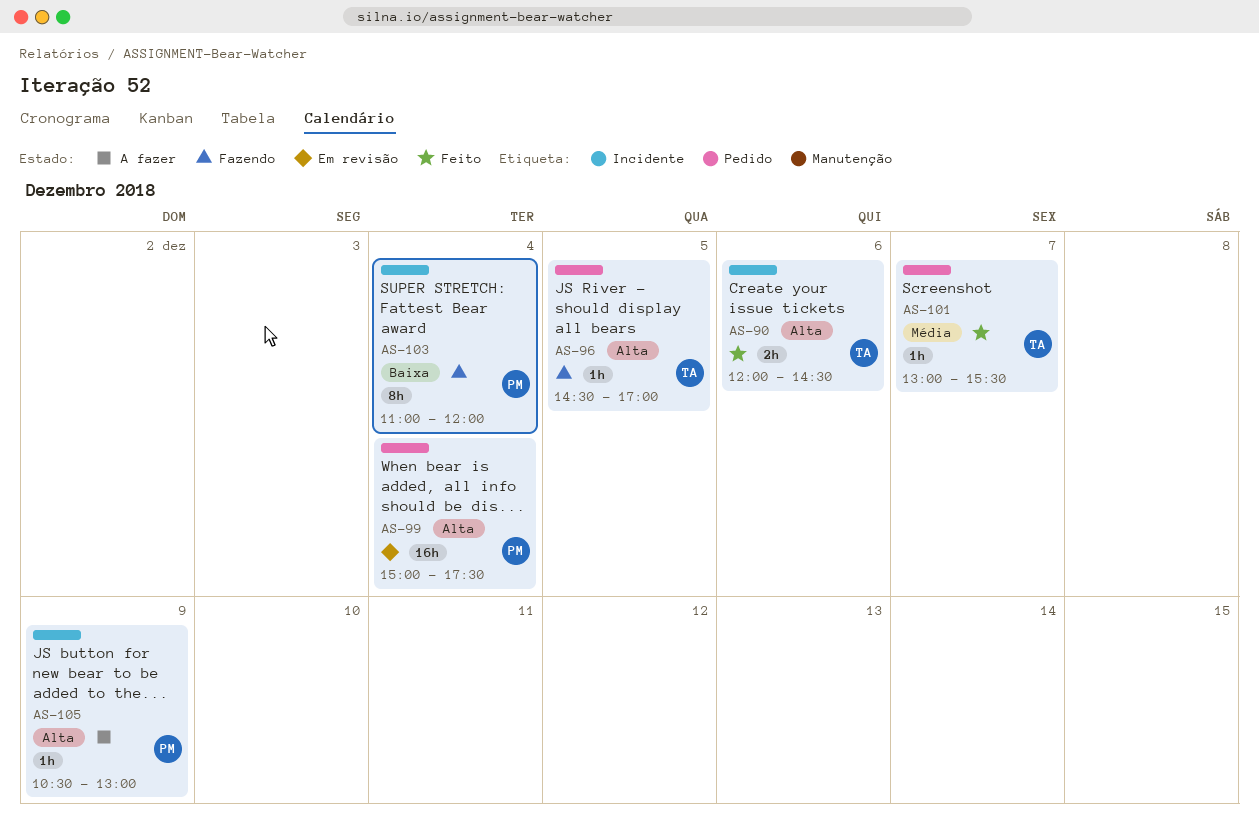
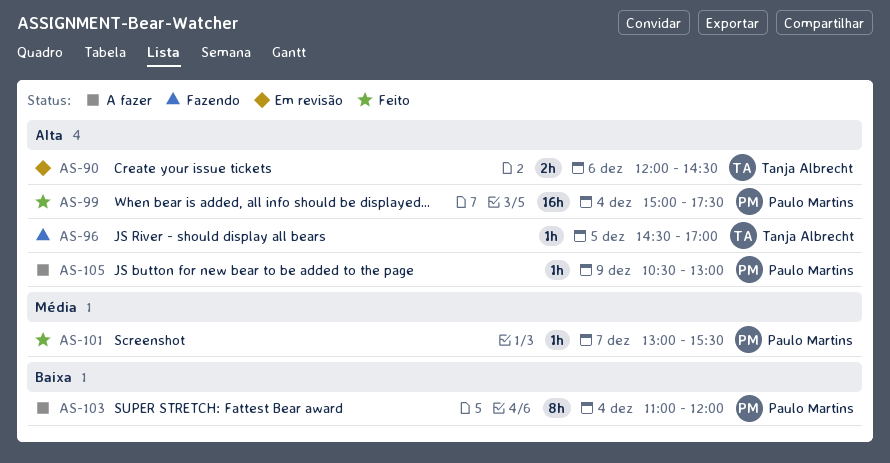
AS-90, status: Feito -> Em revisão
AS-99, status: Em revisão -> Feito
AS-101, owner: Tanja Albrecht -> Paulo Martins
AS-103, status: Fazendo -> A fazer

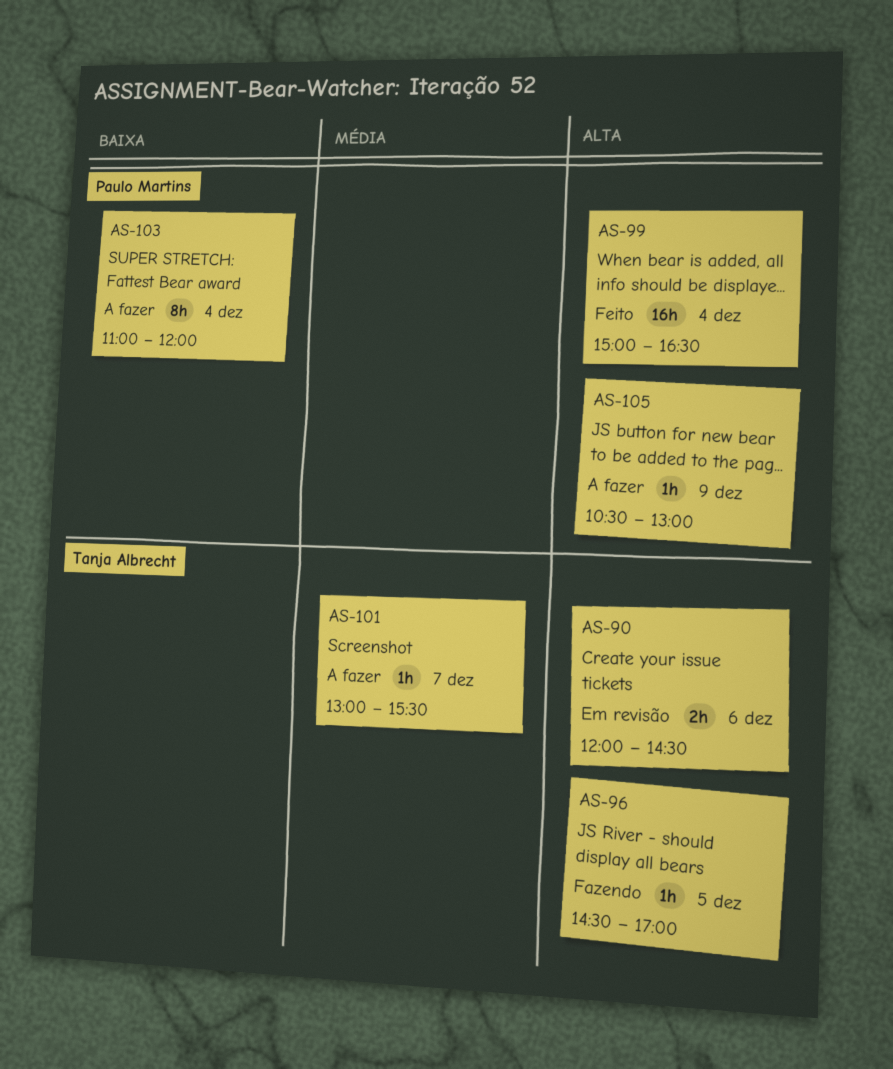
AS-99, ends: 17:30 -> 16:30
AS-101, status: Feito -> A fazer
AS-101, owner: Paulo Martins -> Tanja Albrecht

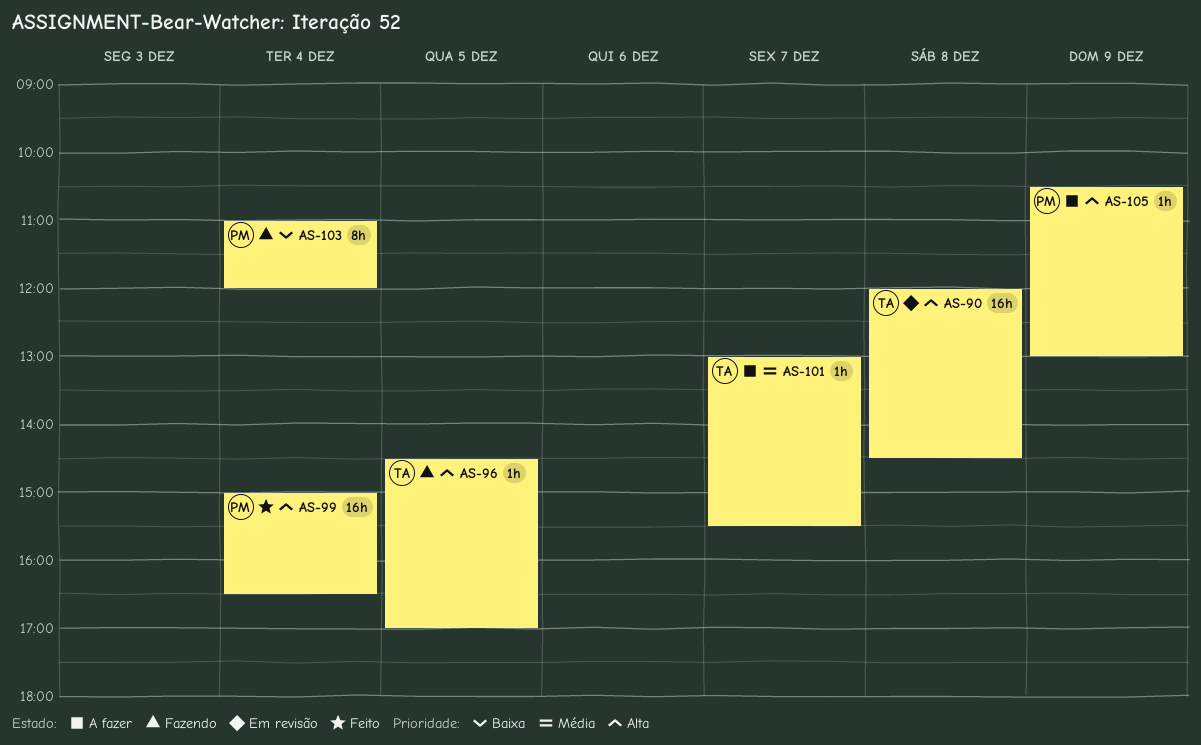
AS-90, estimate: 2h -> 16h
AS-90, day: Dec 6 -> Dec 8
AS-103, status: A fazer -> Fazendo

